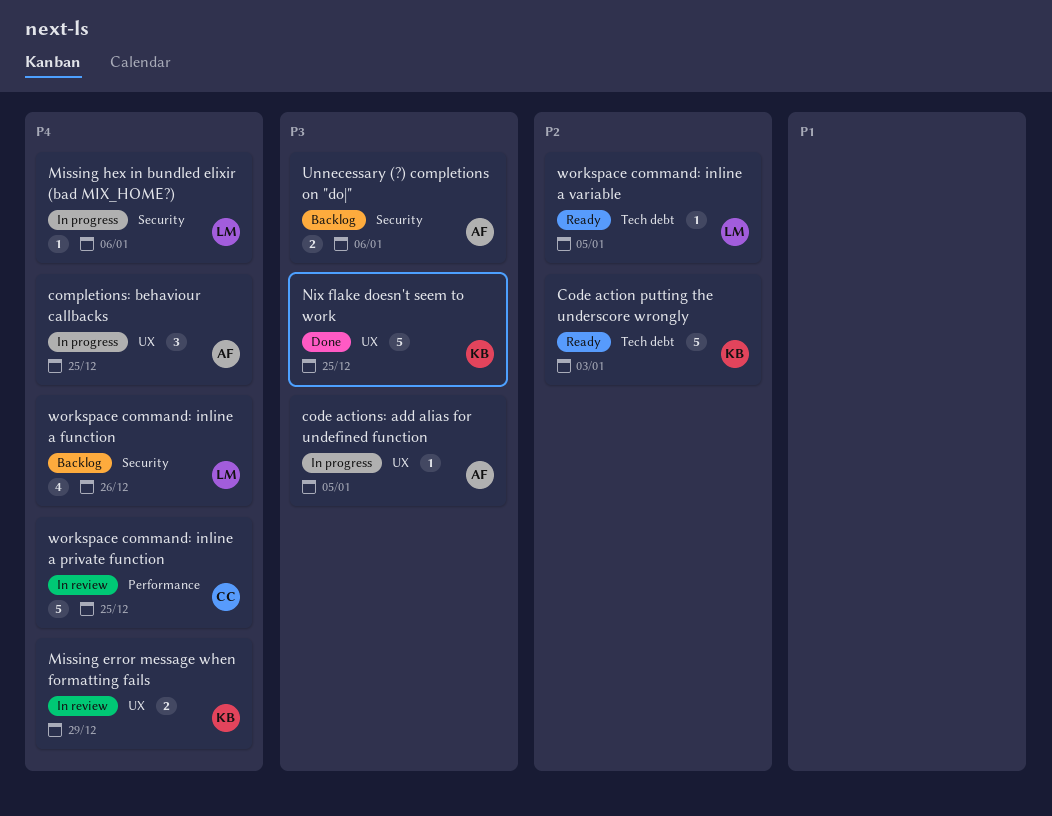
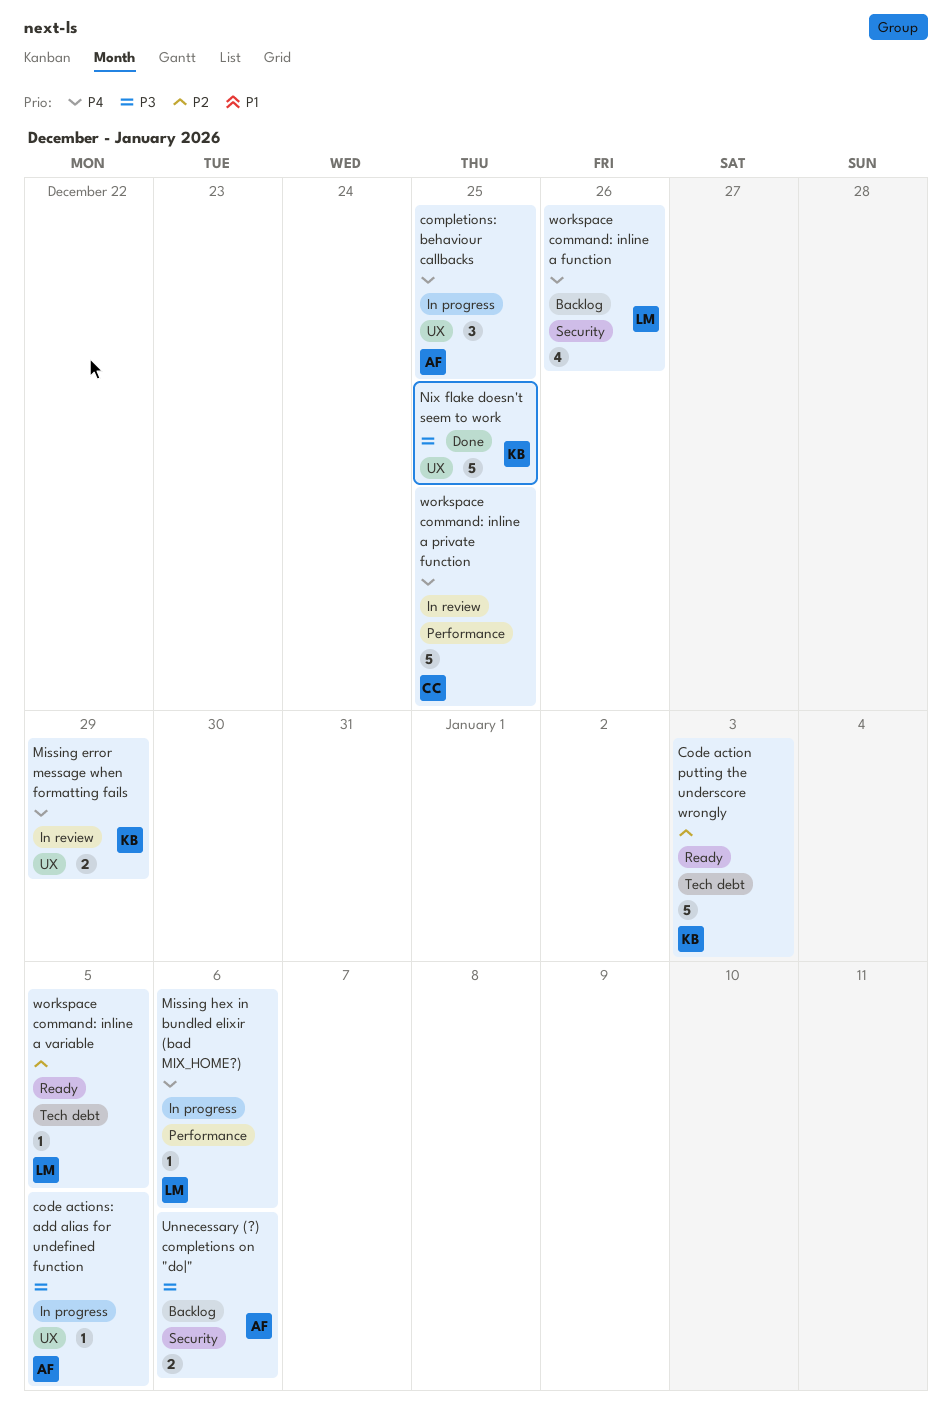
Missing hex in bundled elixir (bad MIX_HOME?), label: Security -> Performance

